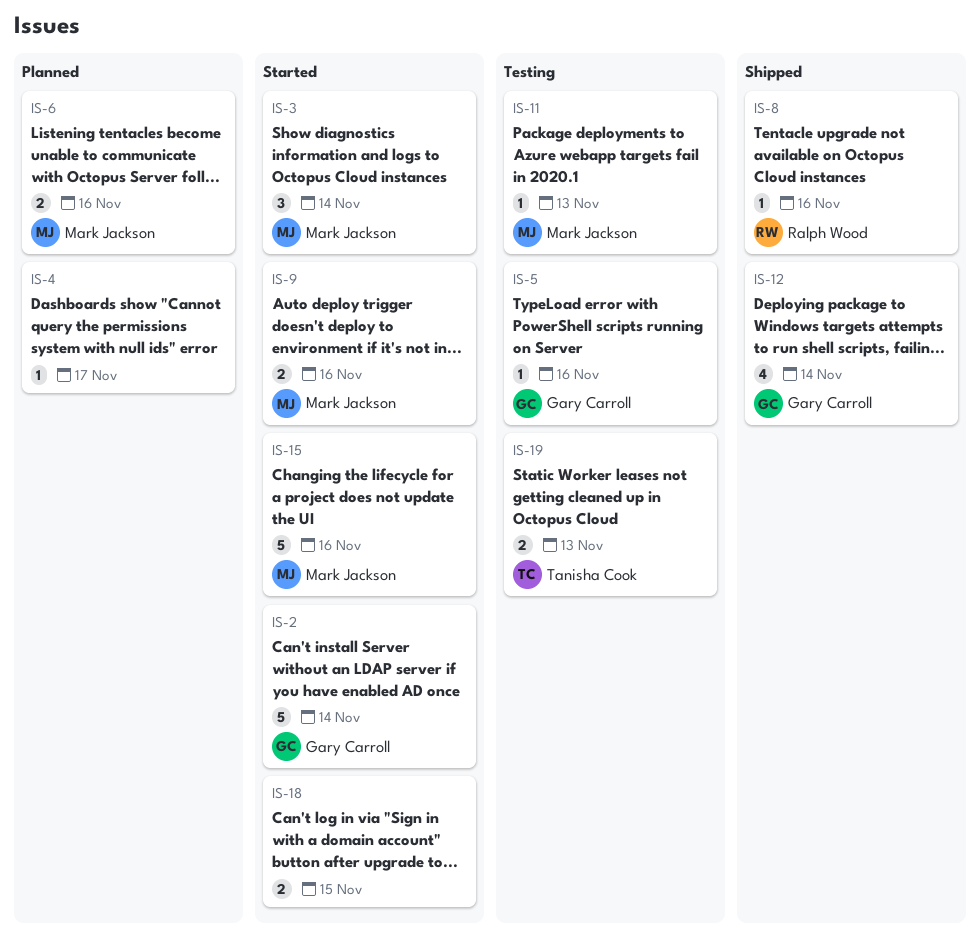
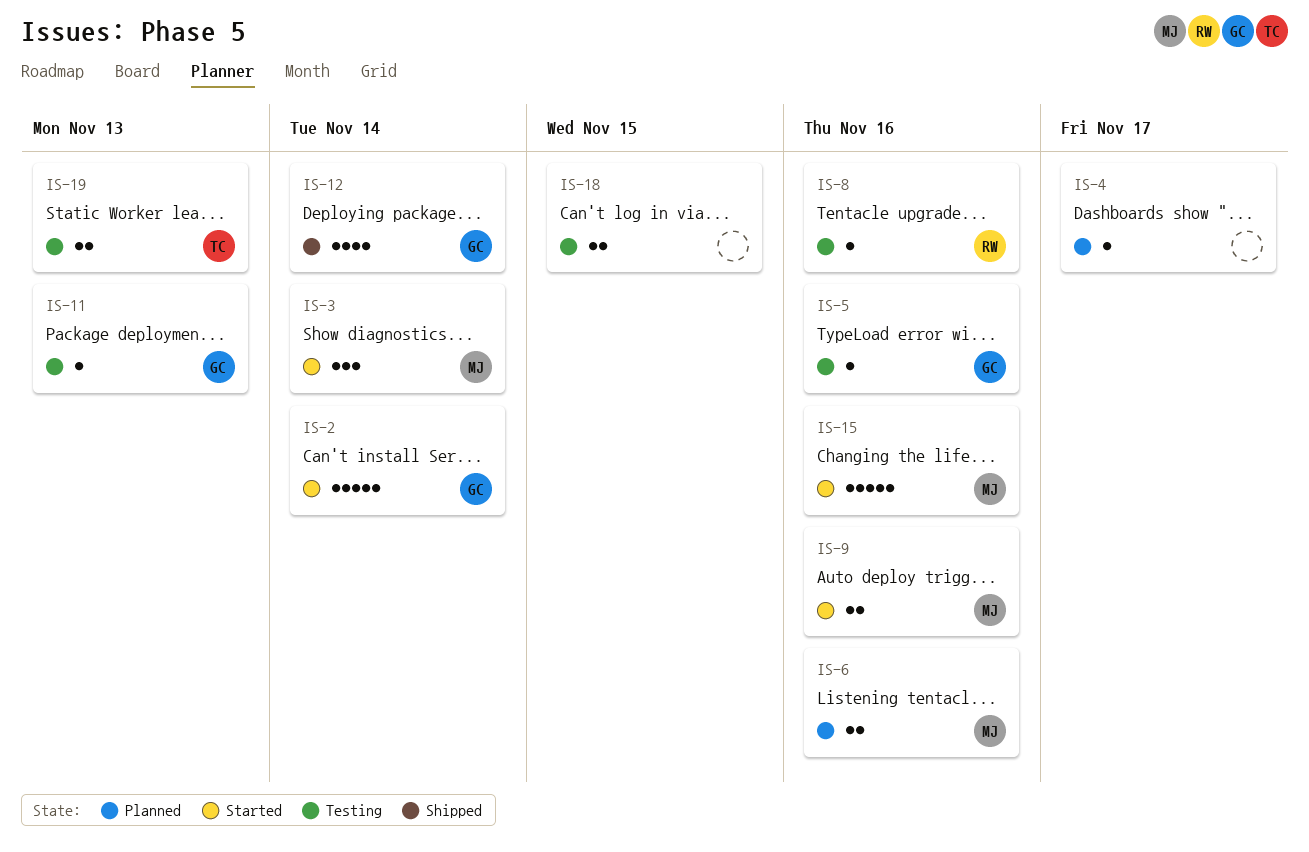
IS-8, status: Shipped -> Testing
IS-11, owner: Mark Jackson -> Gary Carroll
IS-18, status: Started -> Testing

